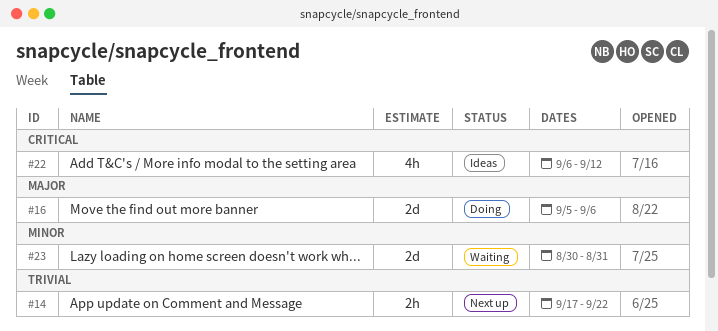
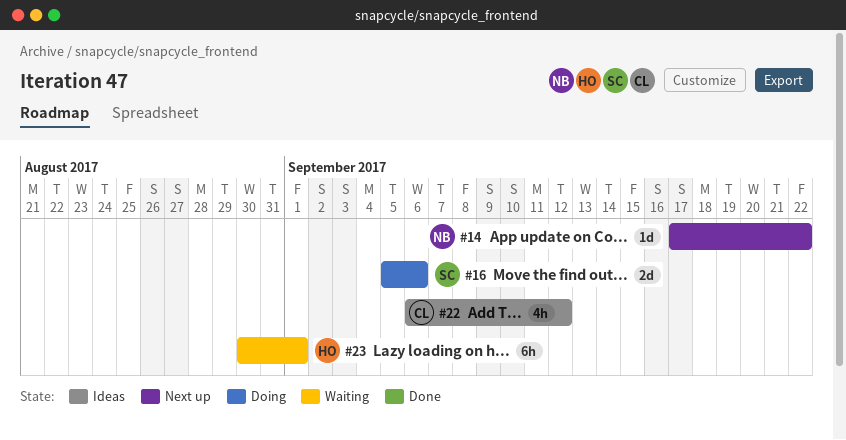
#14, estimate: 2h -> 1d
#23, estimate: 2d -> 6h
#23, due: Aug 31 -> Sep 1

